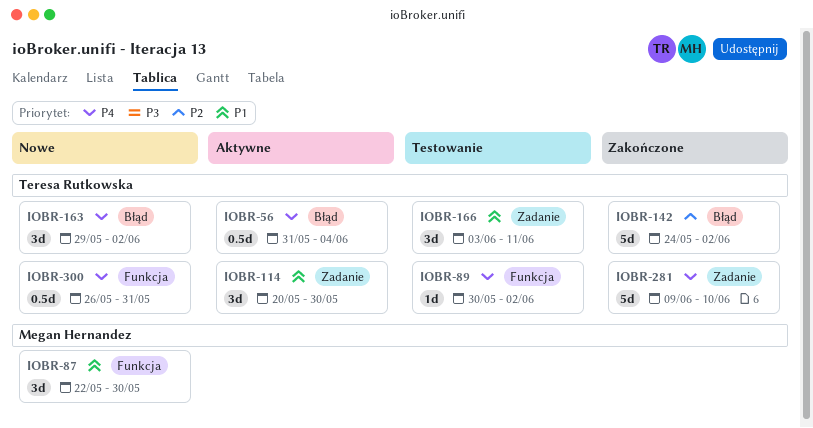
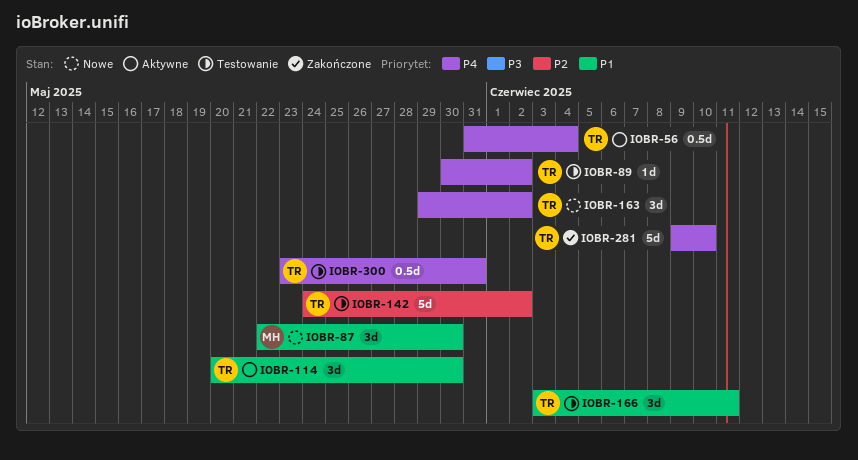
IOBR-142, status: Zakończone -> Testowanie
IOBR-300, status: Nowe -> Testowanie
IOBR-300, start: May 26 -> May 23

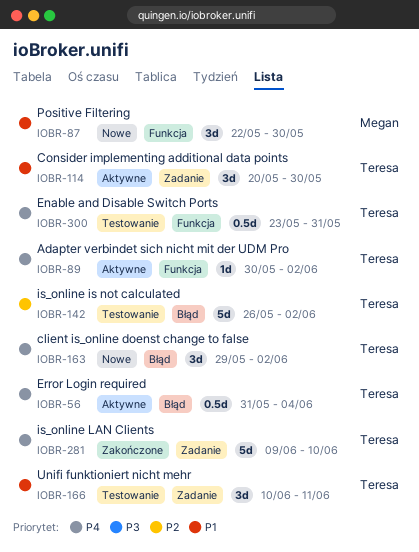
IOBR-89, status: Testowanie -> Aktywne
IOBR-142, start: May 24 -> May 26
IOBR-166, start: Jun 3 -> Jun 10

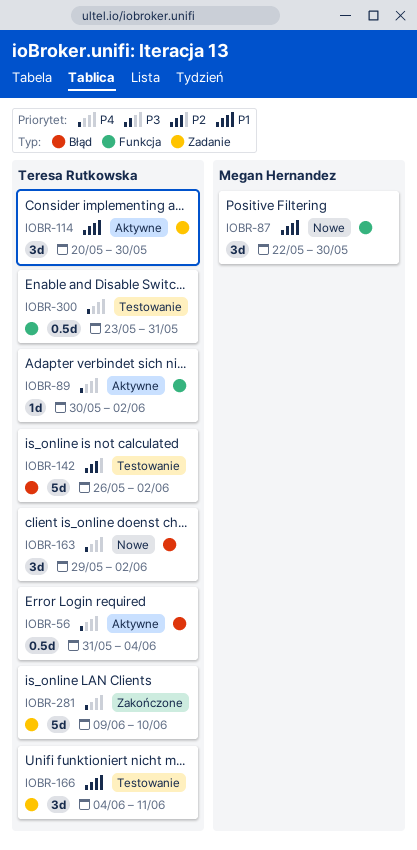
IOBR-166, start: Jun 10 -> Jun 4

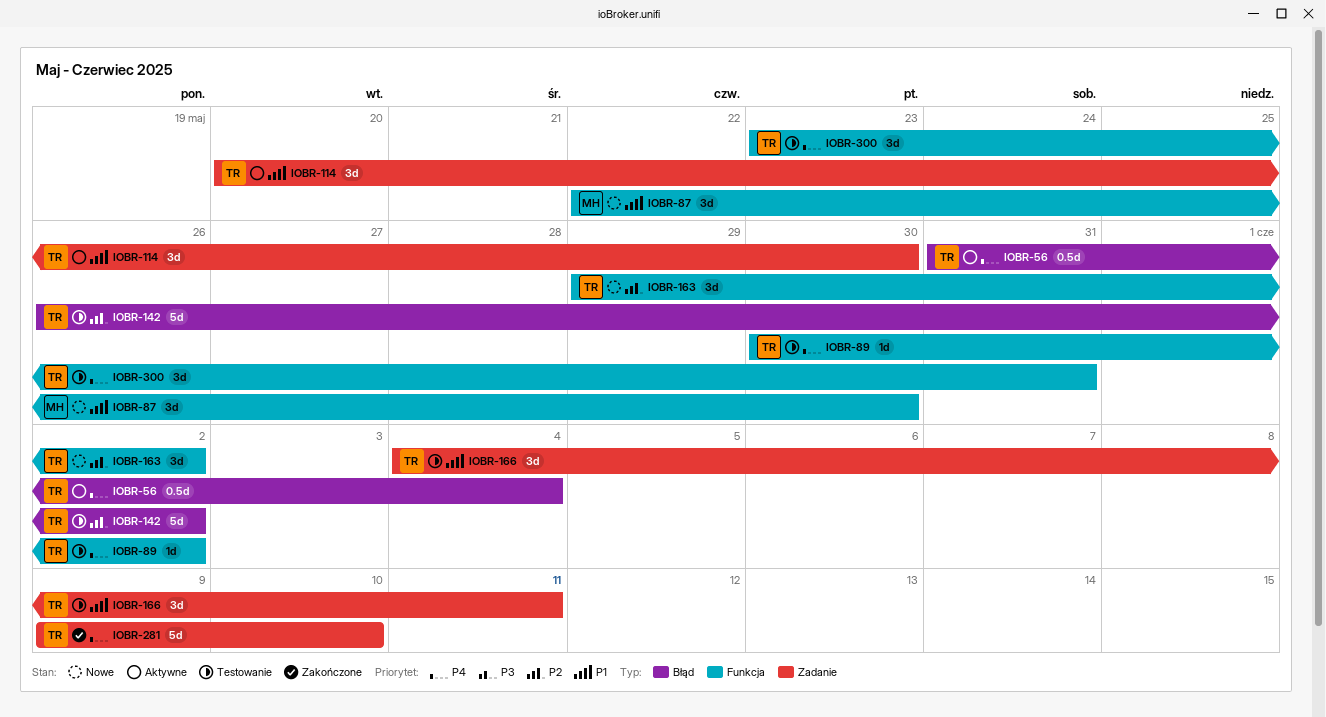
IOBR-89, status: Aktywne -> Testowanie
IOBR-163, priority: P4 -> P2
IOBR-163, label: Błąd -> Funkcja
IOBR-300, estimate: 0.5d -> 3d

